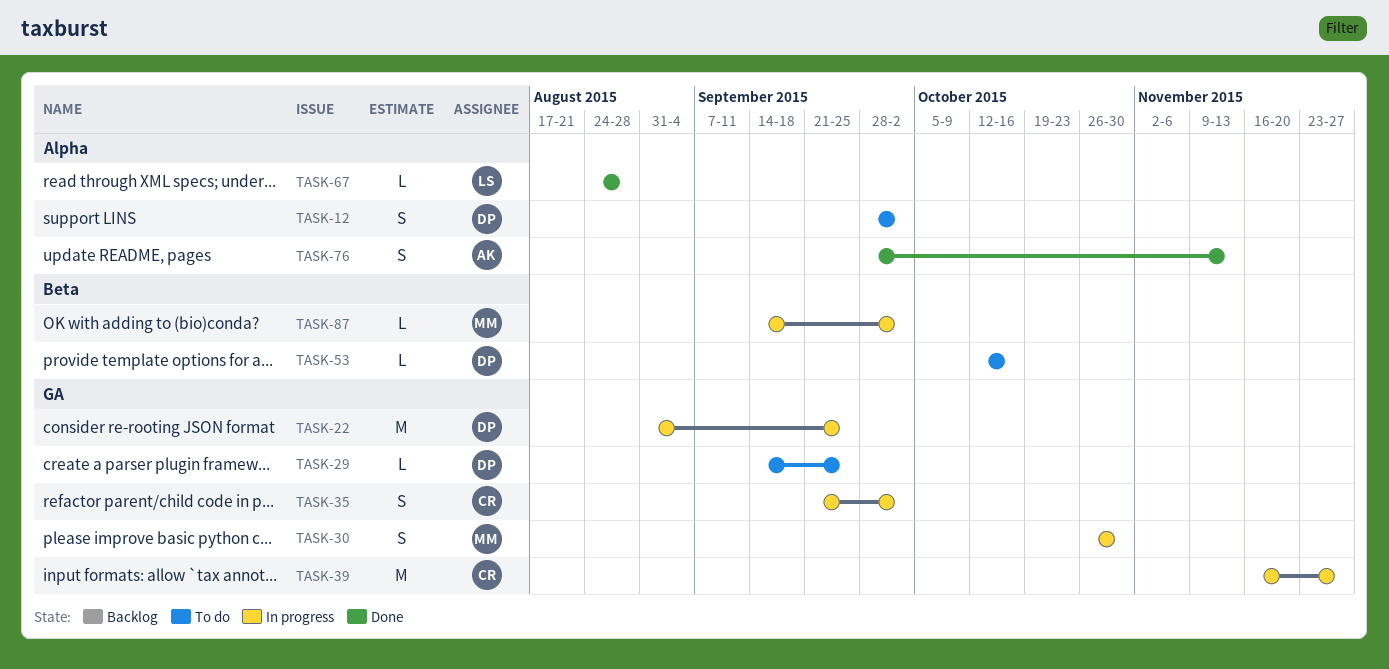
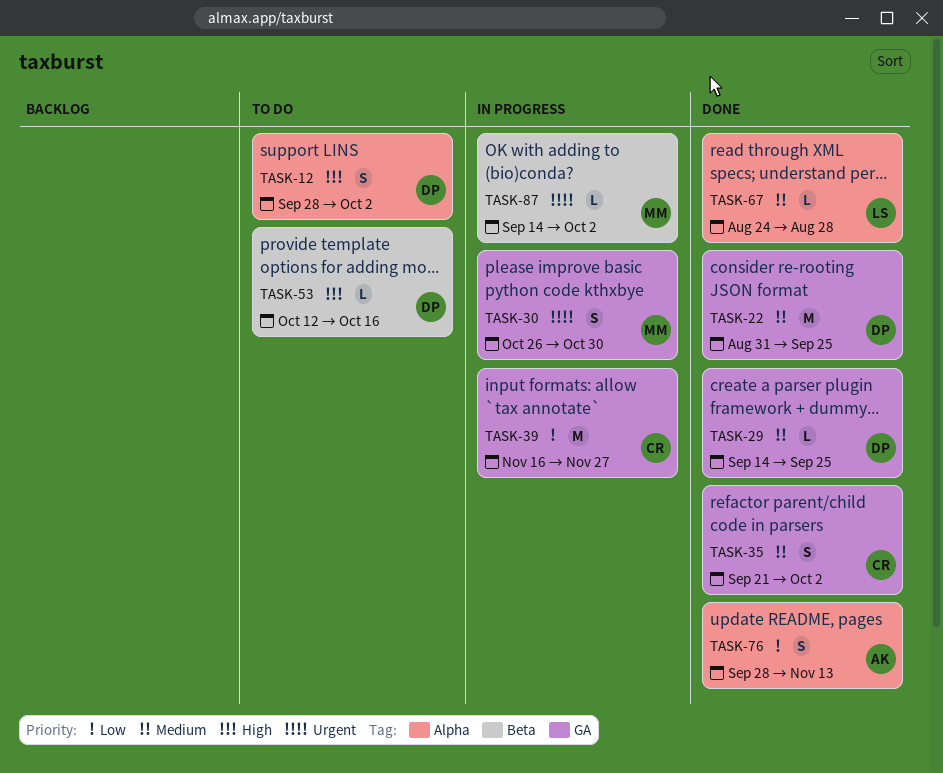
TASK-22, status: In progress -> Done
TASK-29, status: To do -> Done
TASK-35, status: In progress -> Done

